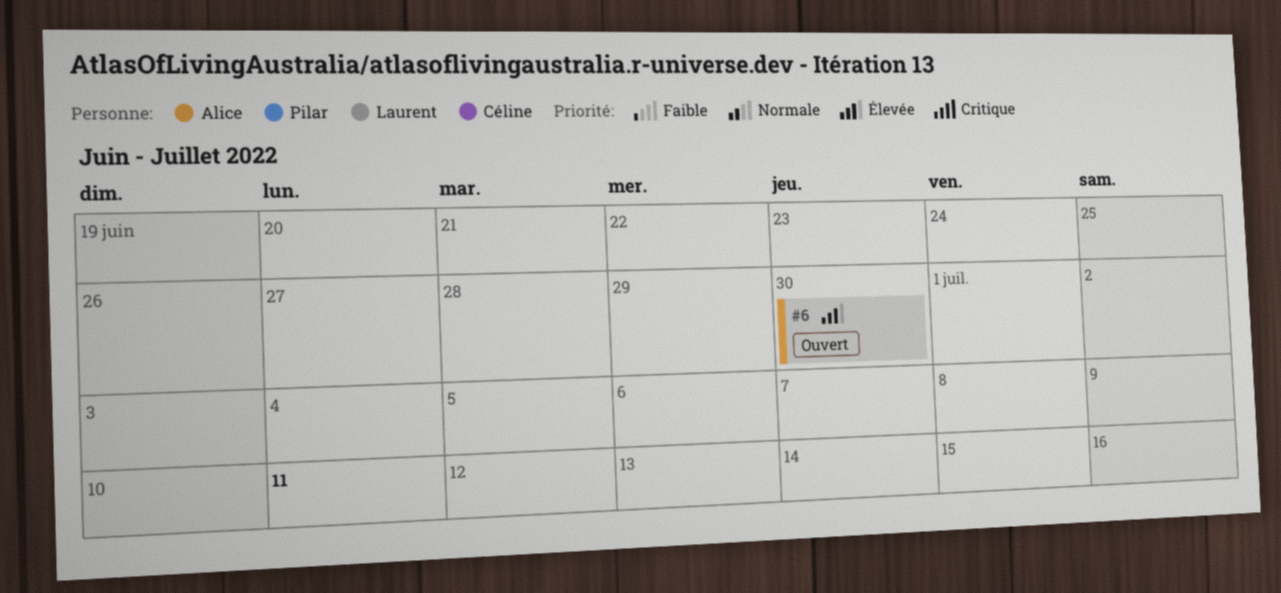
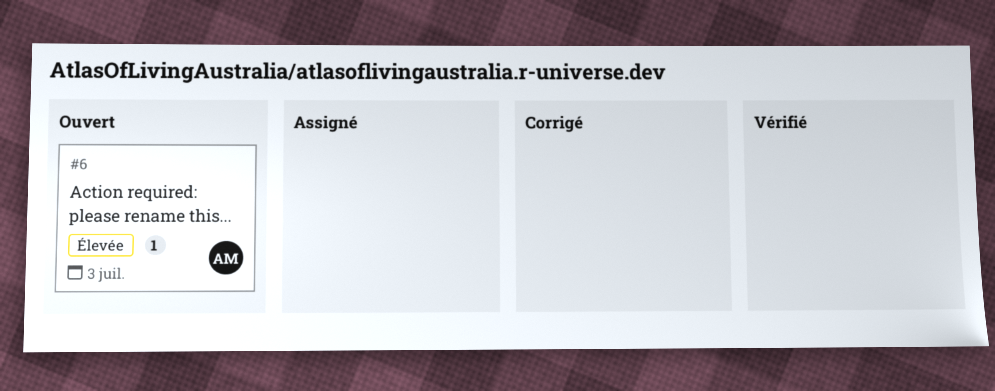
#6, due: Jun 30 -> Jul 3

